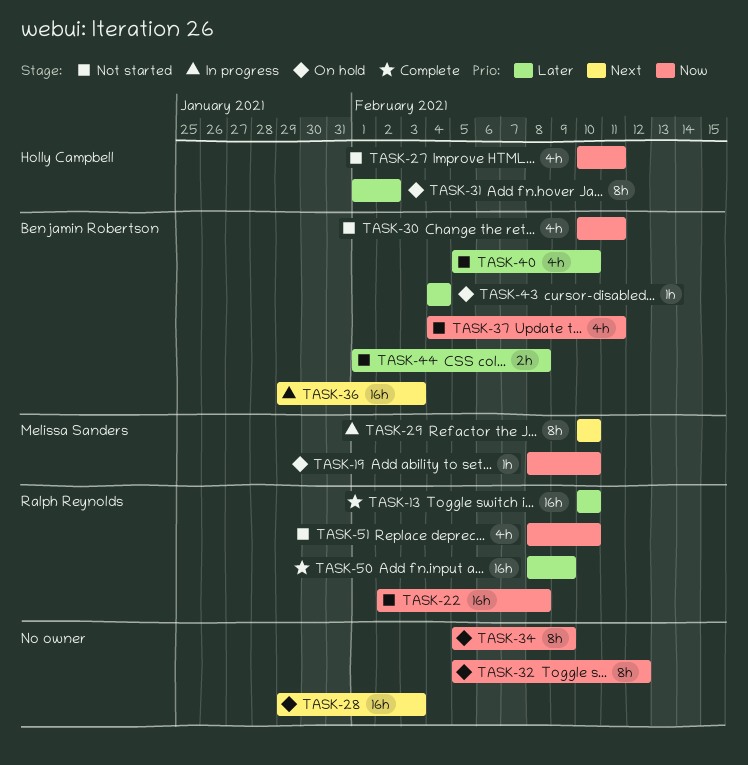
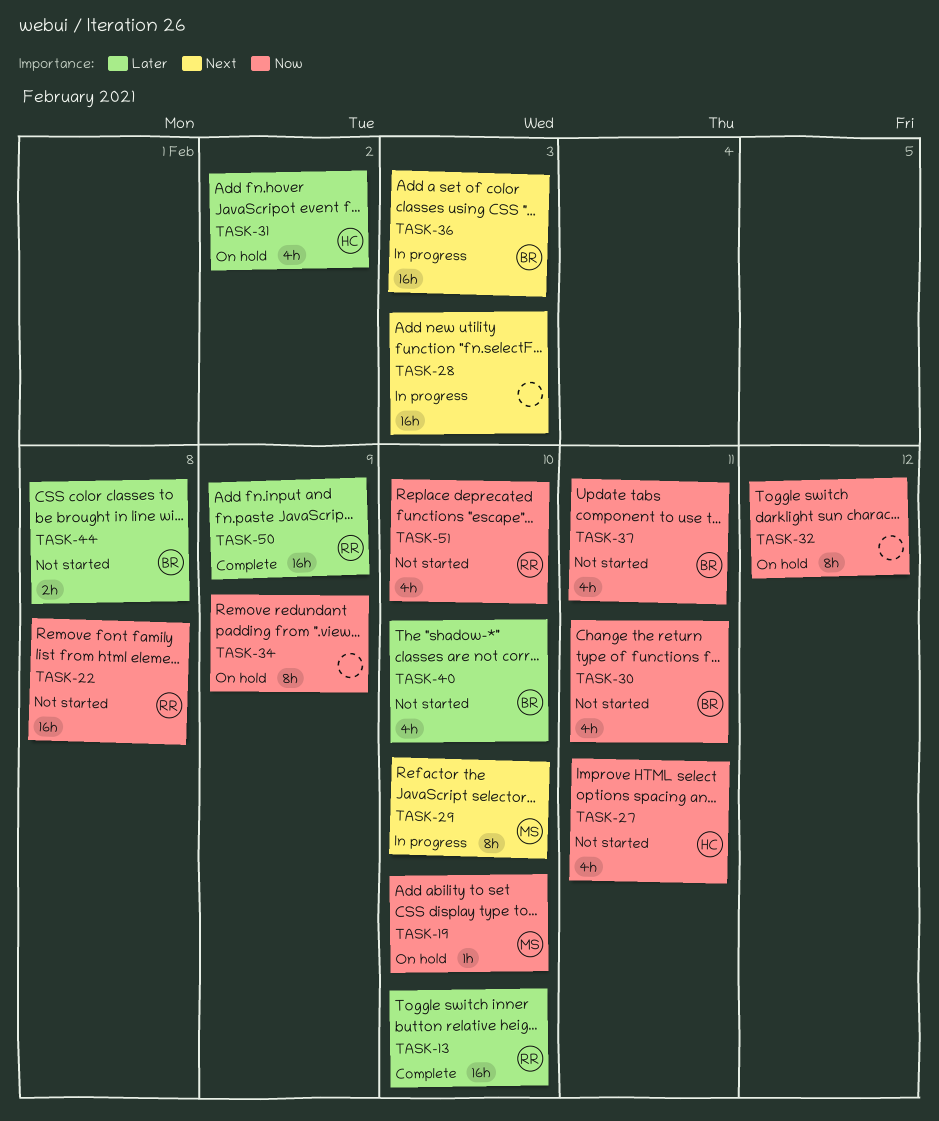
TASK-28, status: On hold -> In progress
TASK-31, estimate: 8h -> 4h
TASK-43: present -> none

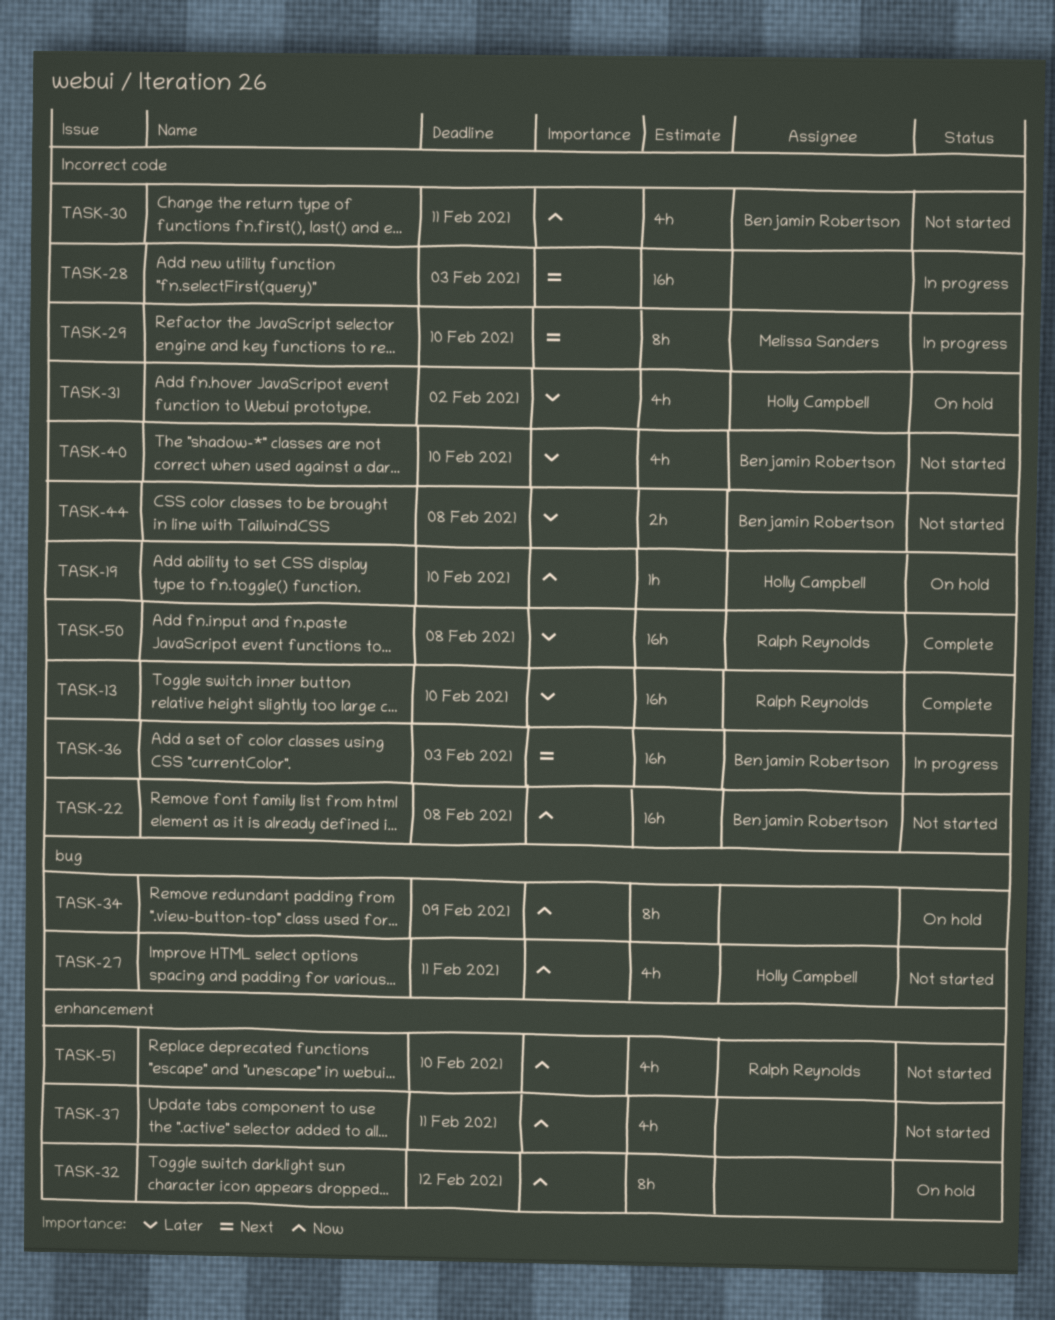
TASK-19, owner: Melissa Sanders -> Holly Campbell
TASK-22, owner: Ralph Reynolds -> Benjamin Robertson
TASK-37, owner: Benjamin Robertson -> none
TASK-50, due: Feb 9 -> Feb 8

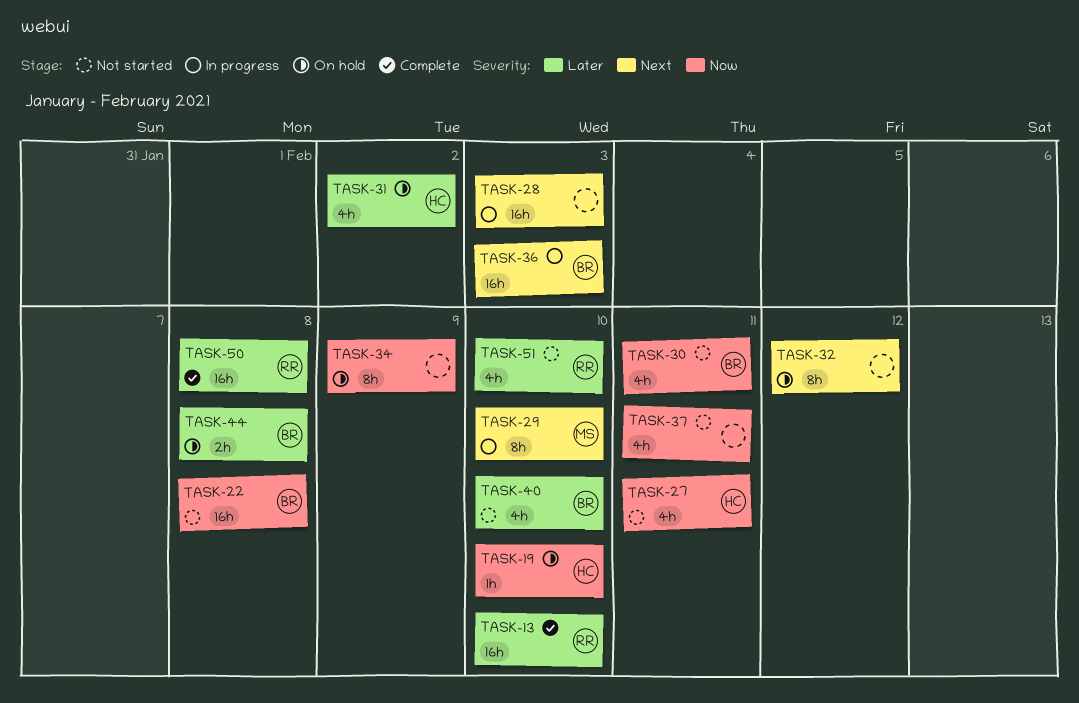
TASK-32, priority: Now -> Next
TASK-44, status: Not started -> On hold
TASK-51, priority: Now -> Later

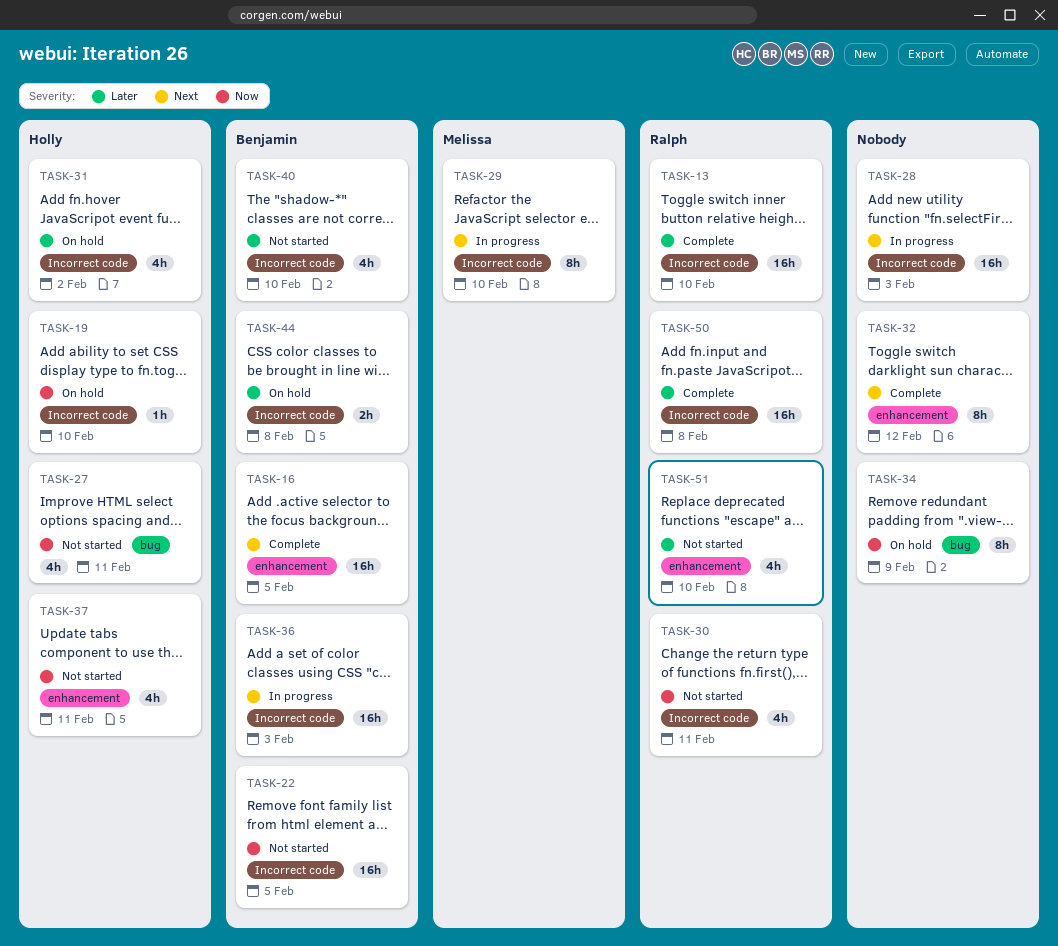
TASK-16: none -> present
TASK-22, due: Feb 8 -> Feb 5
TASK-30, owner: Benjamin -> Ralph
TASK-32, status: On hold -> Complete
TASK-37, owner: none -> Holly

